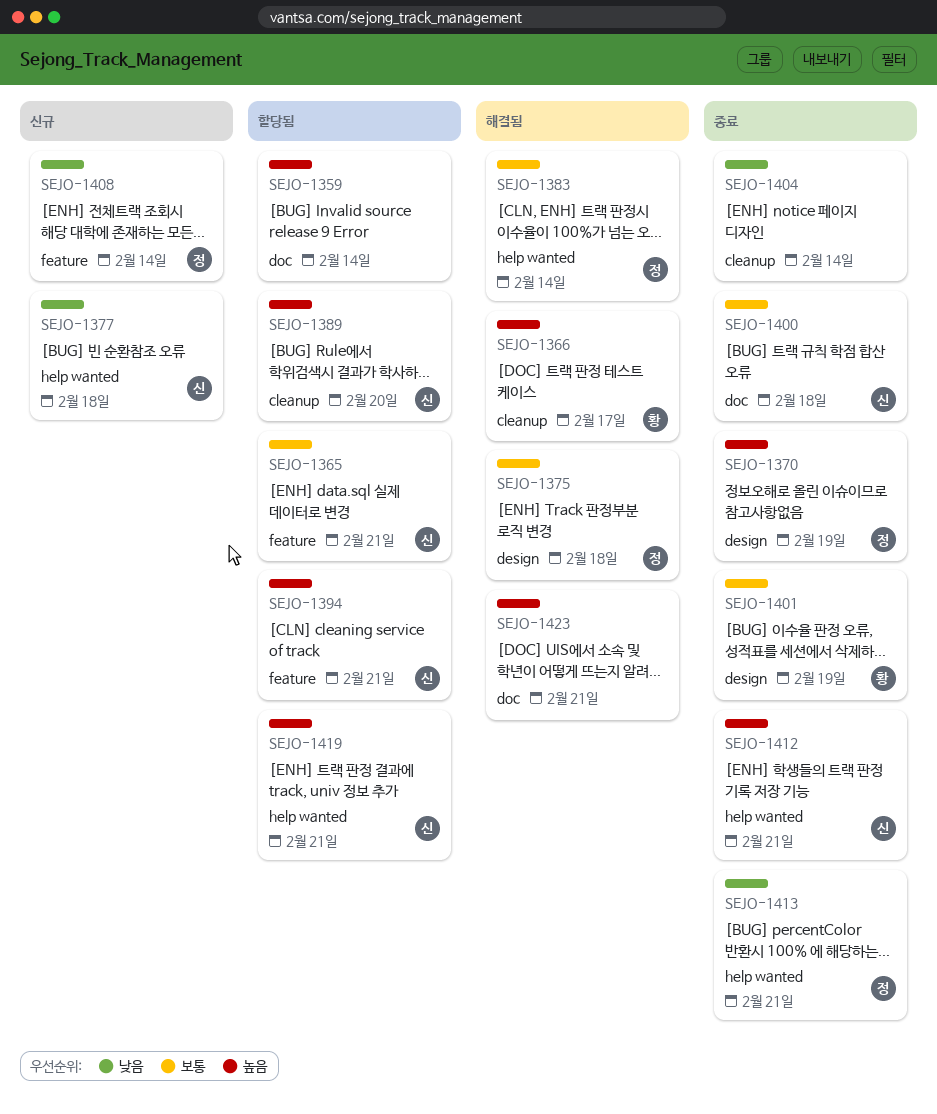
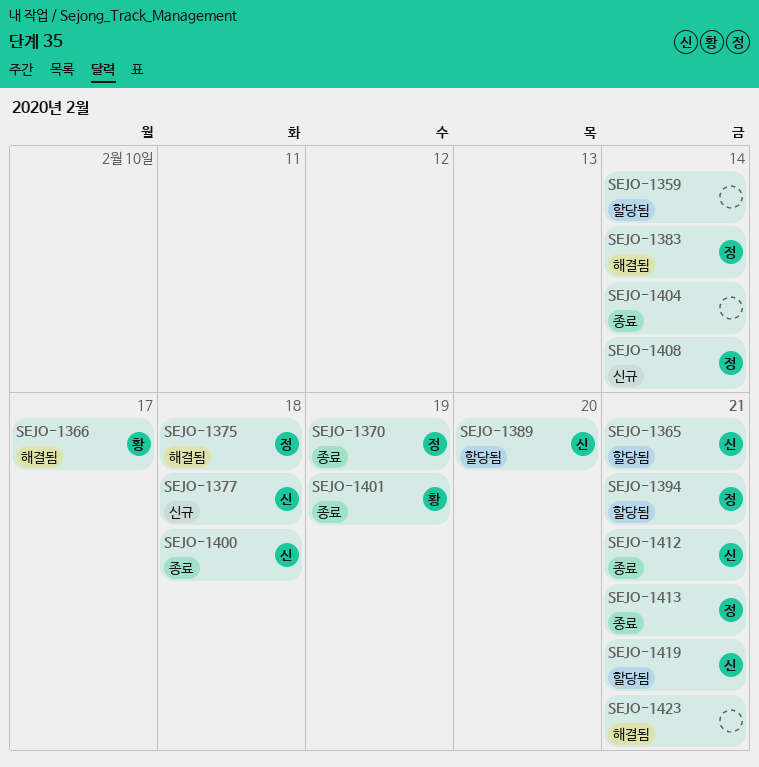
SEJO-1394, owner: 신 -> 정

